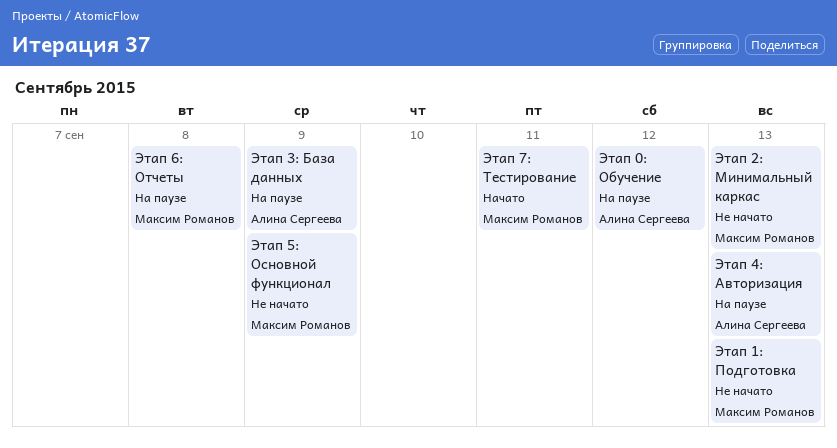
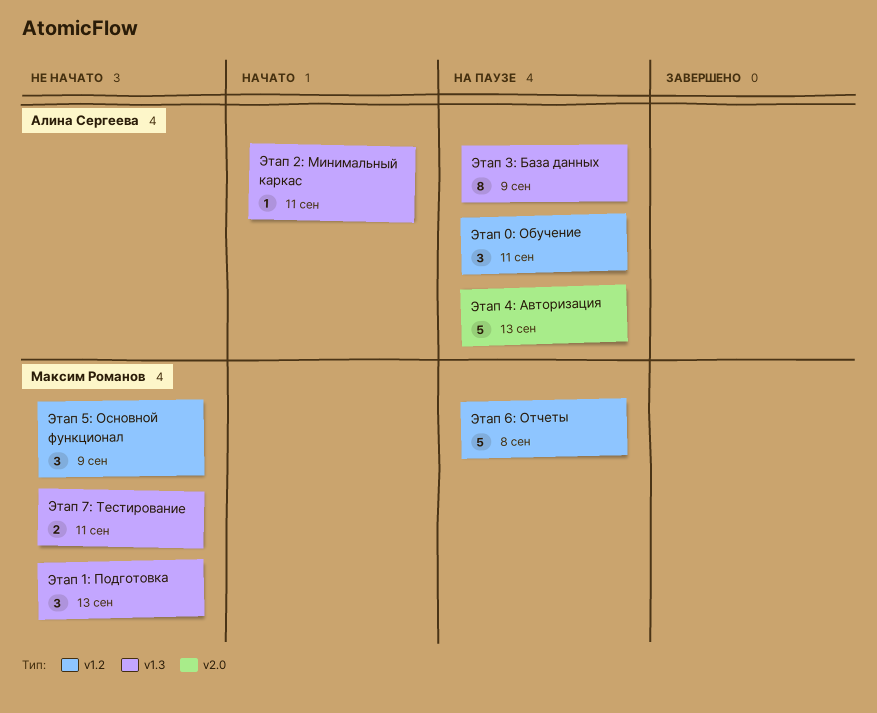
Этап 0: Обучение, due: Sep 12 -> Sep 11
Этап 2: Минимальный каркас, status: Не начато -> Начато
Этап 2: Минимальный каркас, owner: Максим Романов -> Алина Сергеева
Этап 2: Минимальный каркас, due: Sep 13 -> Sep 11
Этап 7: Тестирование, status: Начато -> Не начато

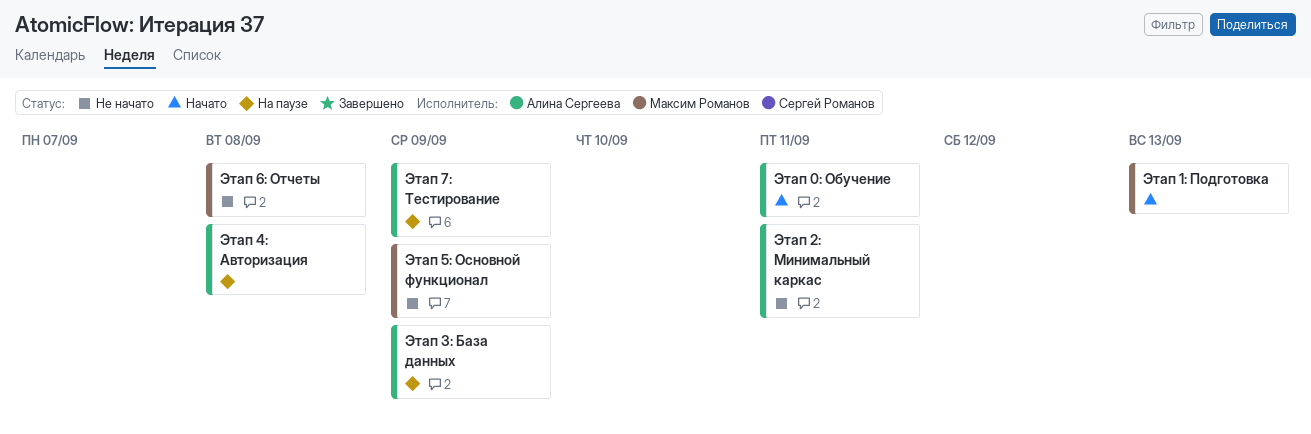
Этап 0: Обучение, status: На паузе -> Начато
Этап 1: Подготовка, status: Не начато -> Начато
Этап 2: Минимальный каркас, status: Начато -> Не начато
Этап 4: Авторизация, due: Sep 13 -> Sep 8
Этап 6: Отчеты, status: На паузе -> Не начато
Этап 7: Тестирование, status: Не начато -> На паузе
Этап 7: Тестирование, owner: Максим Романов -> Алина Сергеева
Этап 7: Тестирование, due: Sep 11 -> Sep 9

